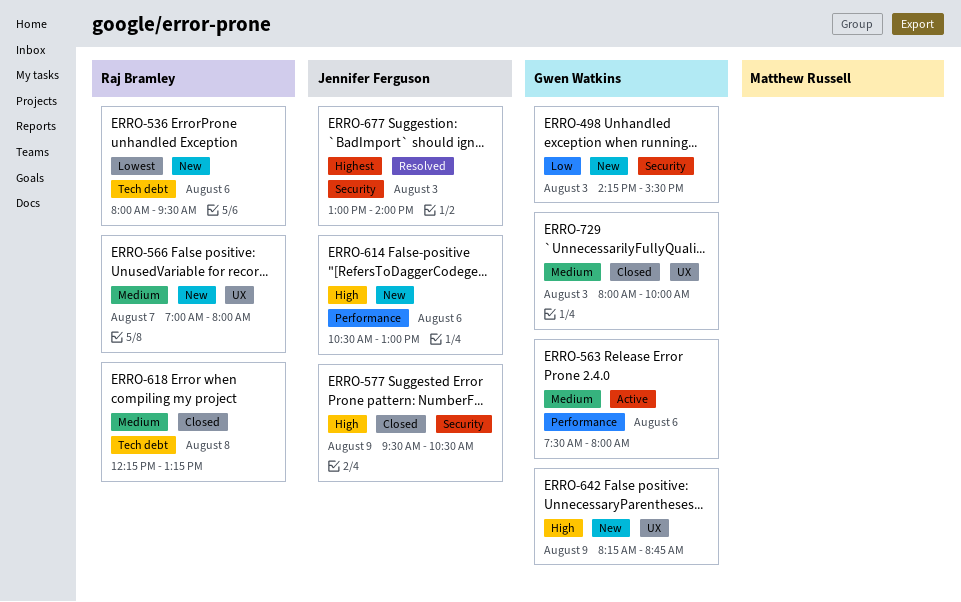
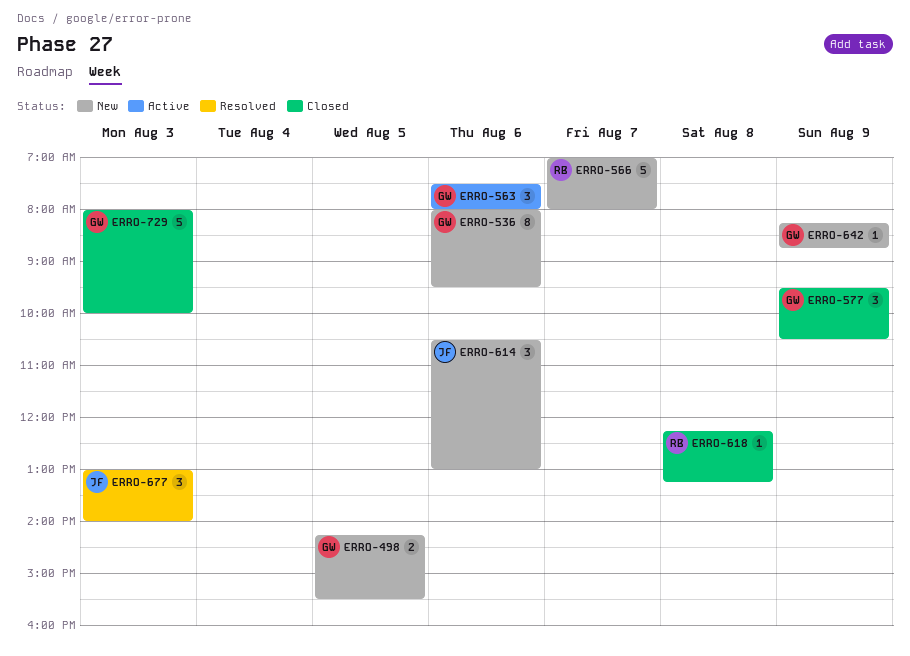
ERRO-498, day: Aug 3 -> Aug 5
ERRO-536, owner: Raj Bramley -> Gwen Watkins
ERRO-577, owner: Jennifer Ferguson -> Gwen Watkins

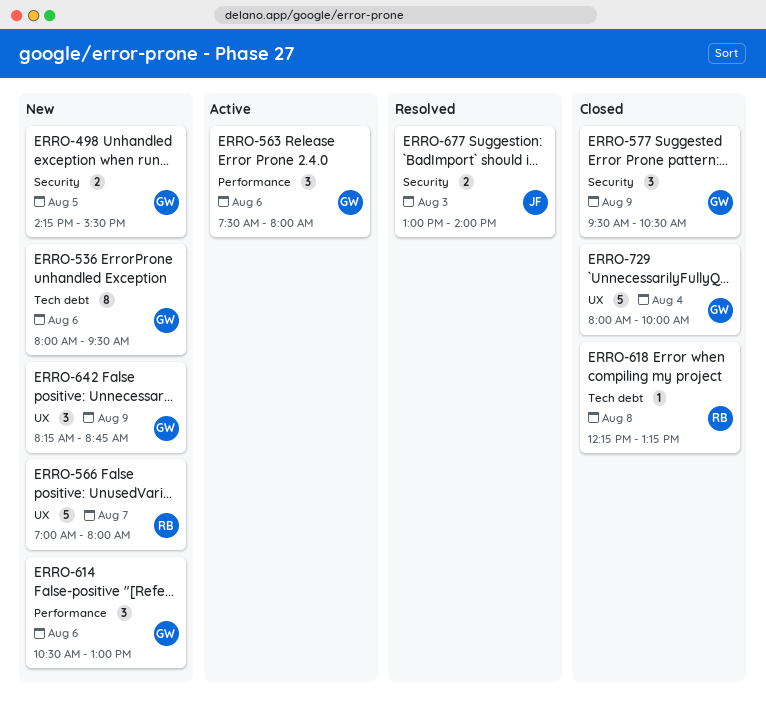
ERRO-614, owner: JF -> GW
ERRO-642, estimate: 1 -> 3
ERRO-677, estimate: 3 -> 2
ERRO-729, day: Aug 3 -> Aug 4

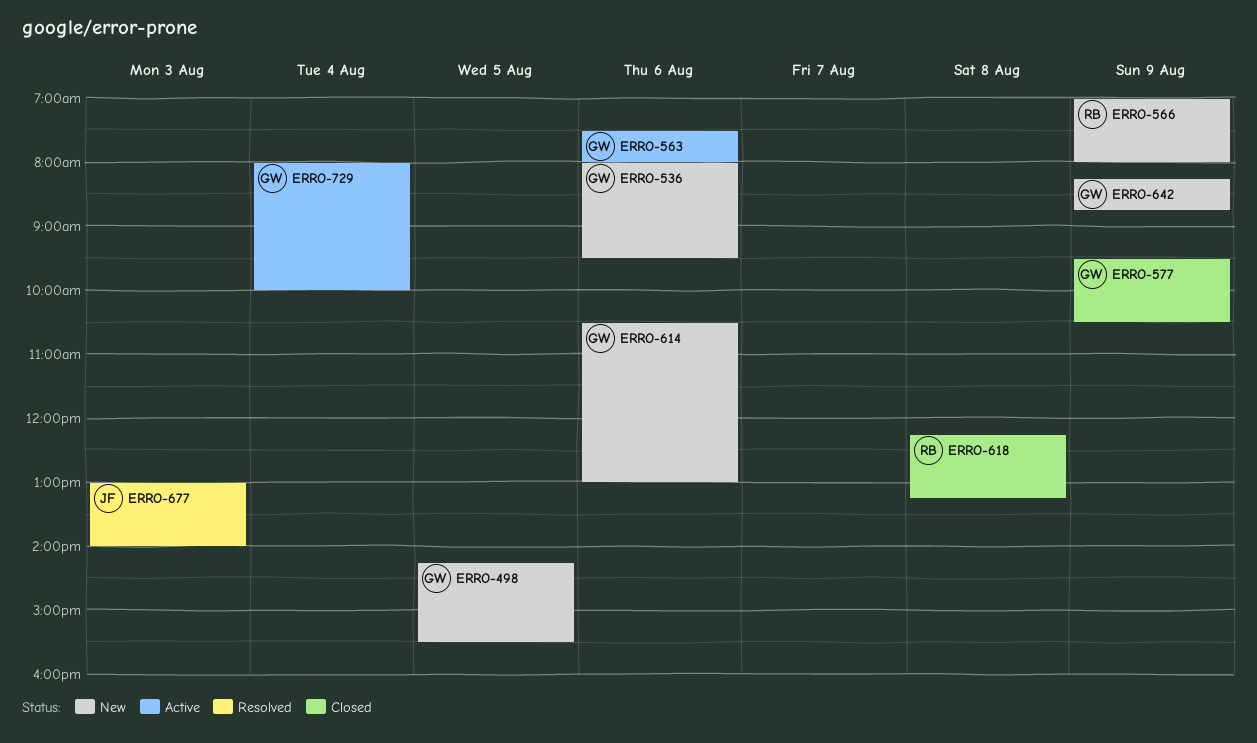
ERRO-566, day: Aug 7 -> Aug 9
ERRO-729, status: Closed -> Active

